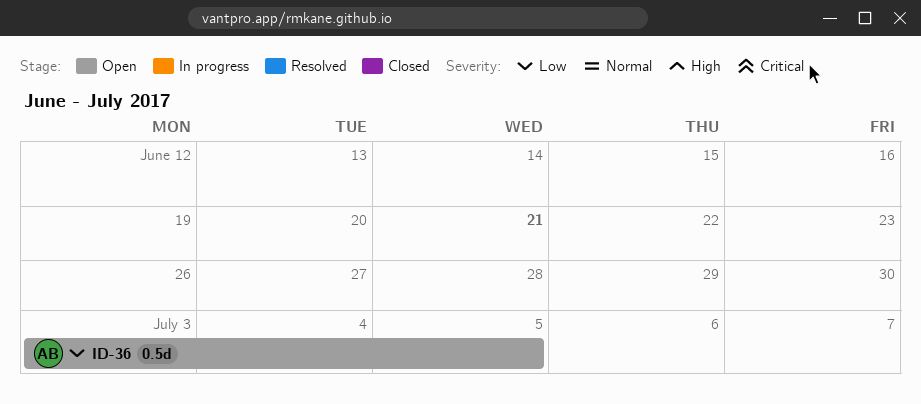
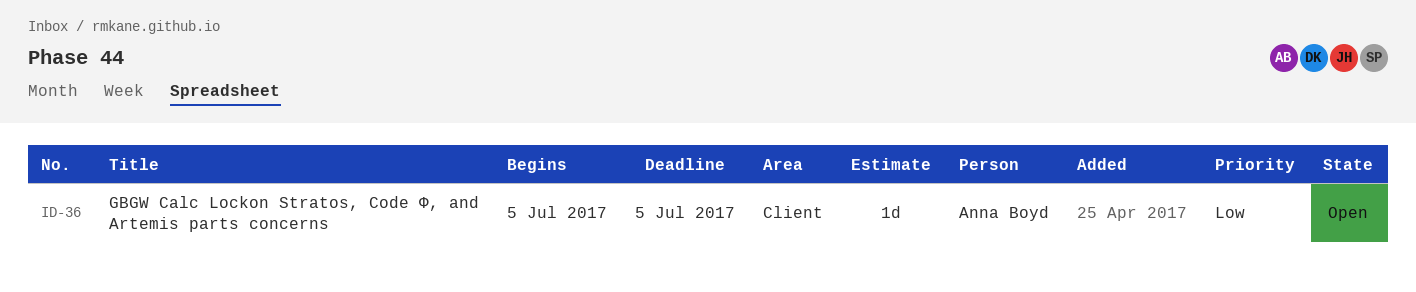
ID-36, estimate: 0.5d -> 1d
ID-36, start: Jul 3 -> Jul 5

